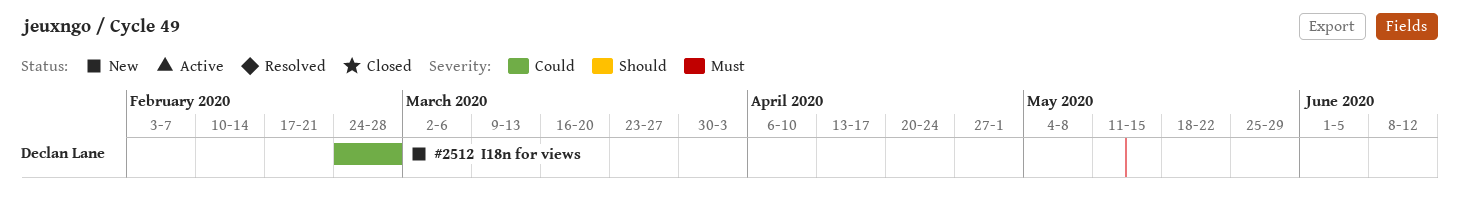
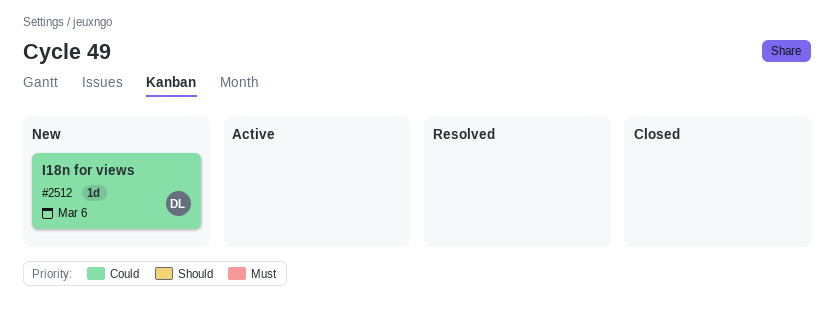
#2512, due: Feb 28 -> Mar 6

